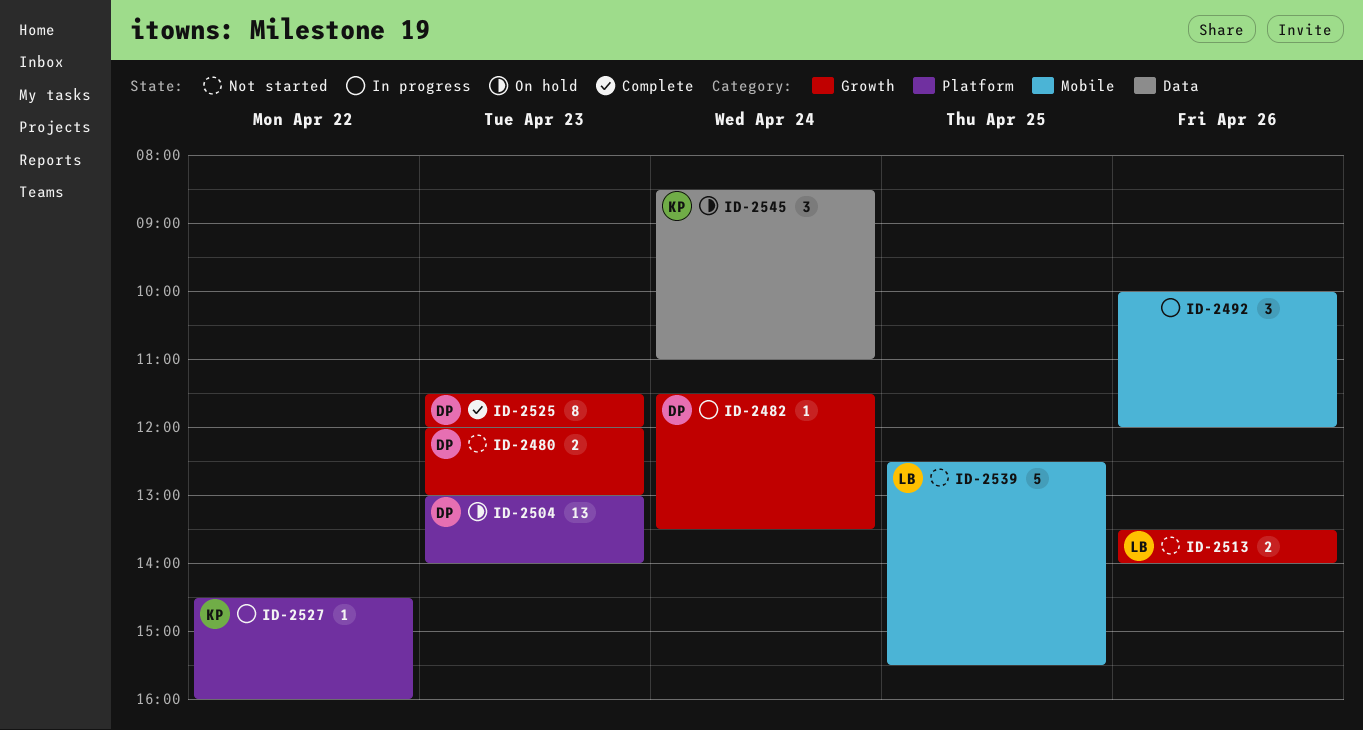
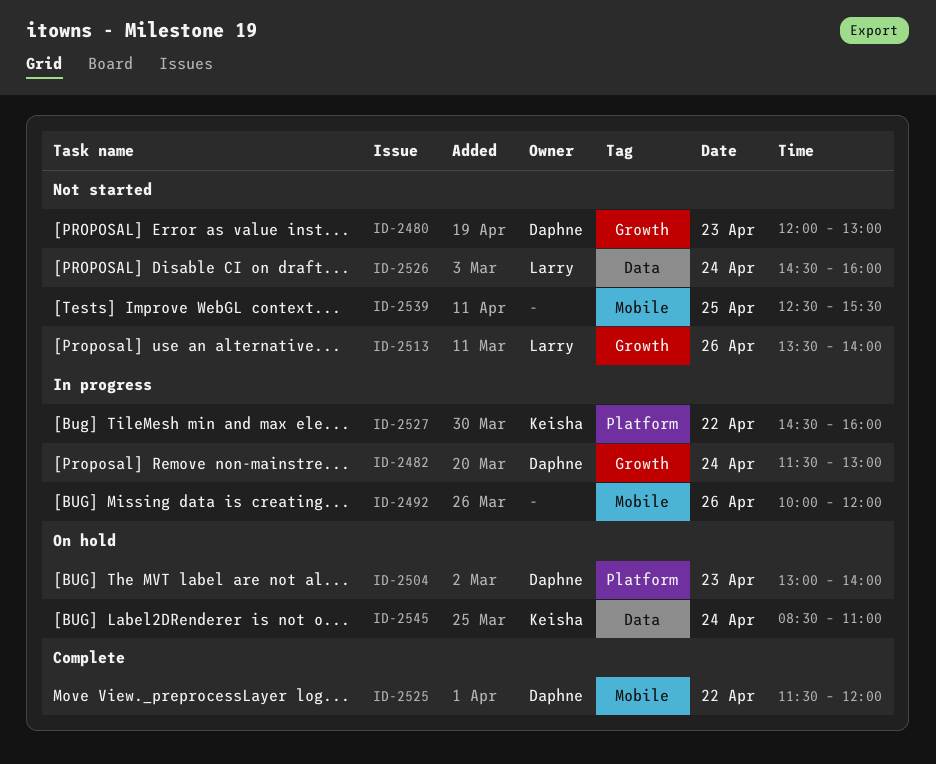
ID-2482, ends: 13:30 -> 13:00
ID-2525, label: Growth -> Mobile
ID-2525, day: Apr 23 -> Apr 22
ID-2526: none -> present
ID-2539, owner: Larry -> none

